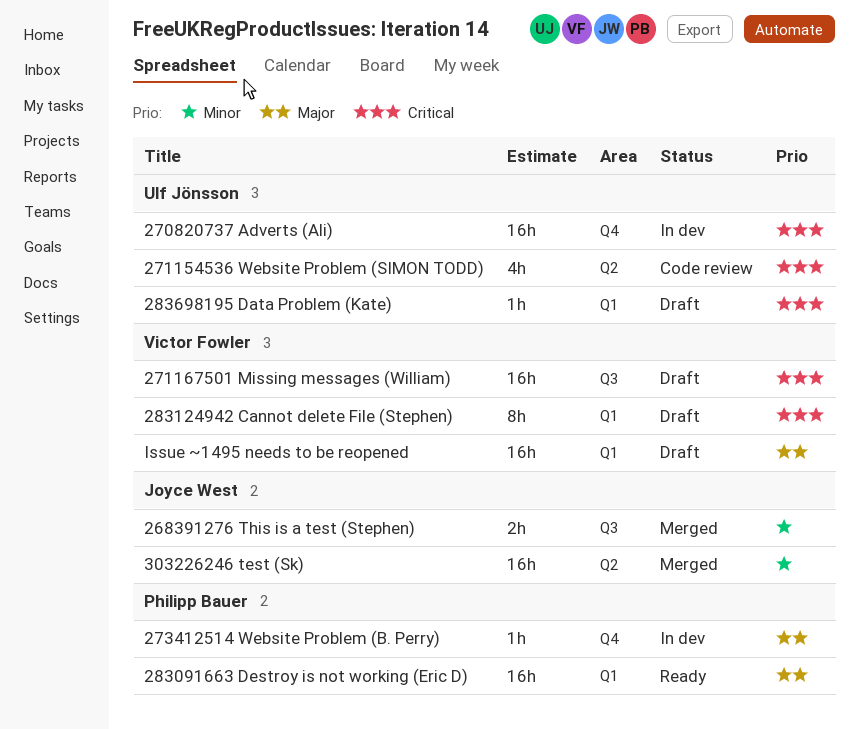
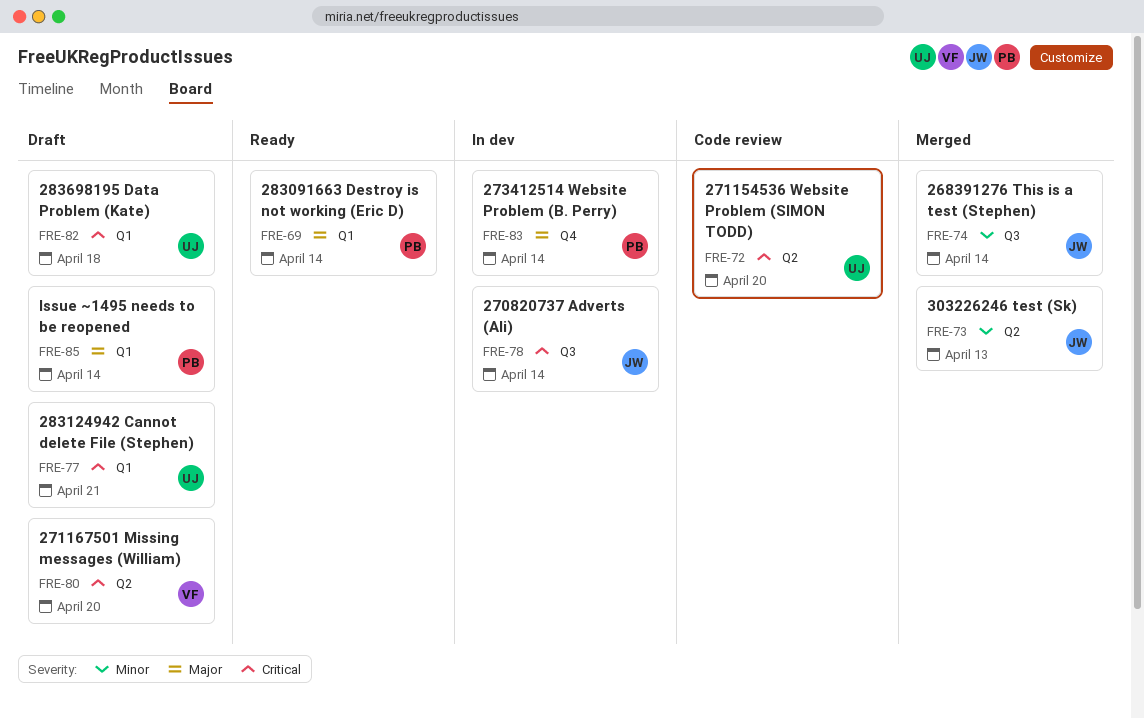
270820737 Adverts (Ali), owner: Ulf Jönsson -> Joyce West
270820737 Adverts (Ali), label: Q4 -> Q3
271167501 Missing messages (William), label: Q3 -> Q2
283124942 Cannot delete File (Stephen), owner: Victor Fowler -> Ulf Jönsson
Issue ~1495 needs to be reopened, owner: Victor Fowler -> Philipp Bauer

